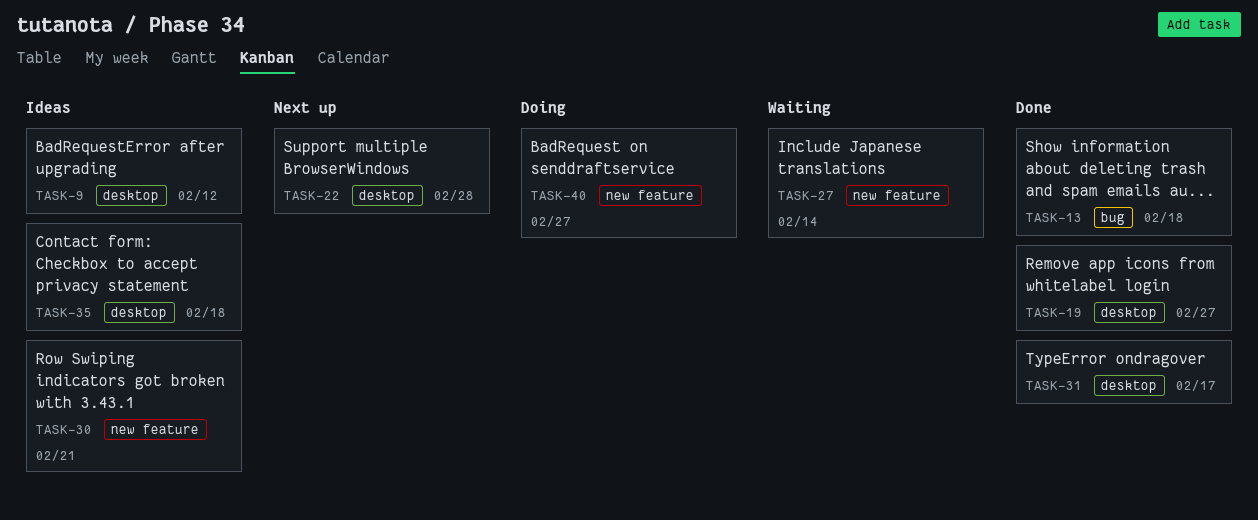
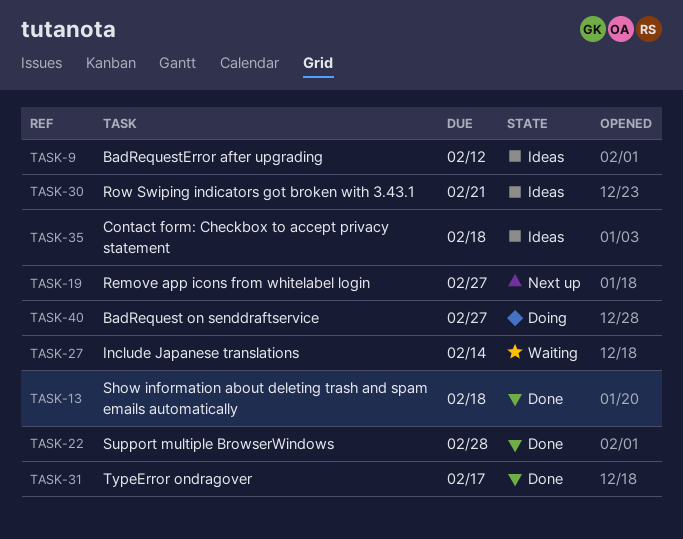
TASK-19, status: Done -> Next up
TASK-22, status: Next up -> Done

